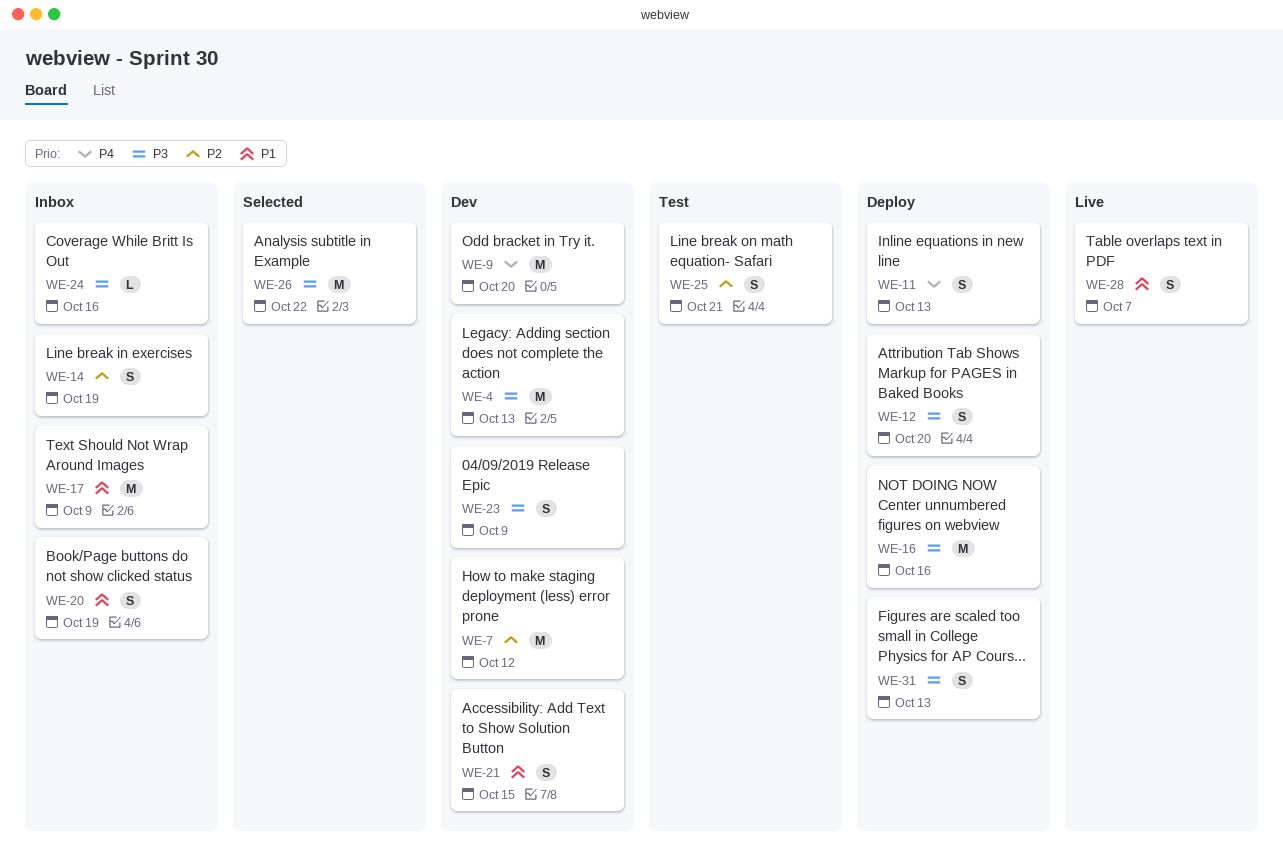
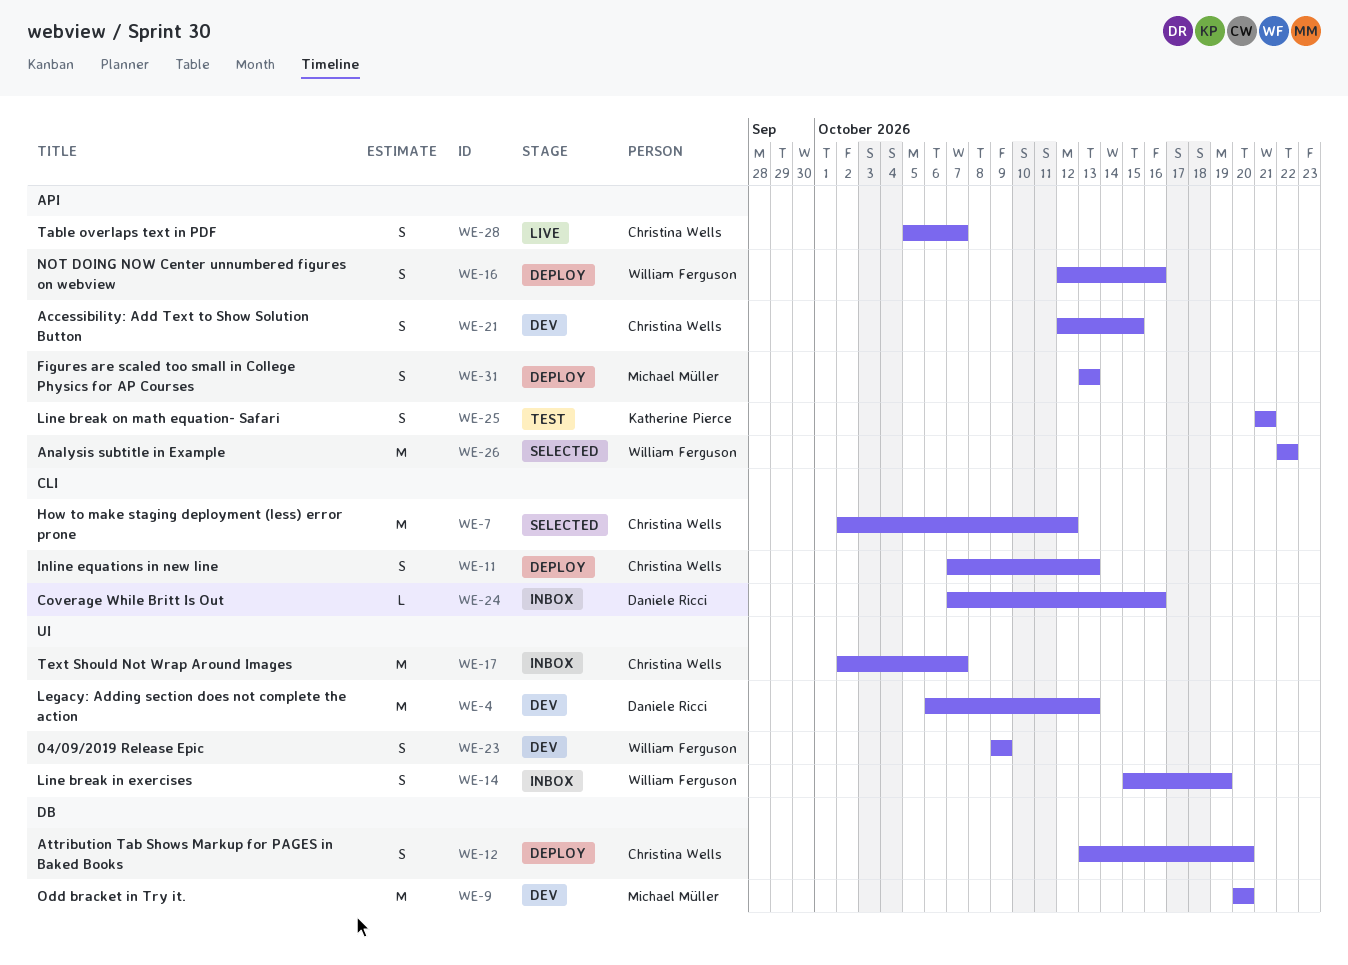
WE-7, status: Dev -> Selected
WE-16, estimate: M -> S
WE-17, due: Oct 9 -> Oct 7
WE-20: present -> none

